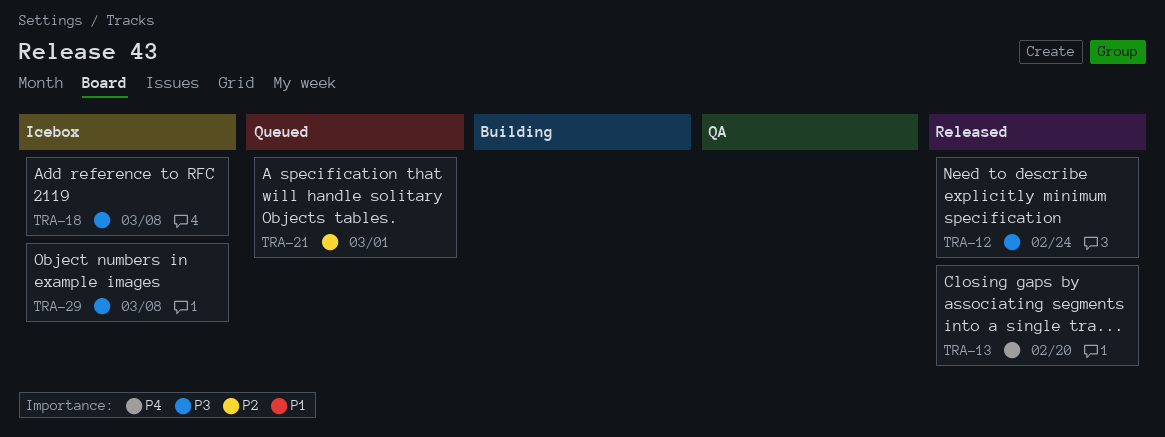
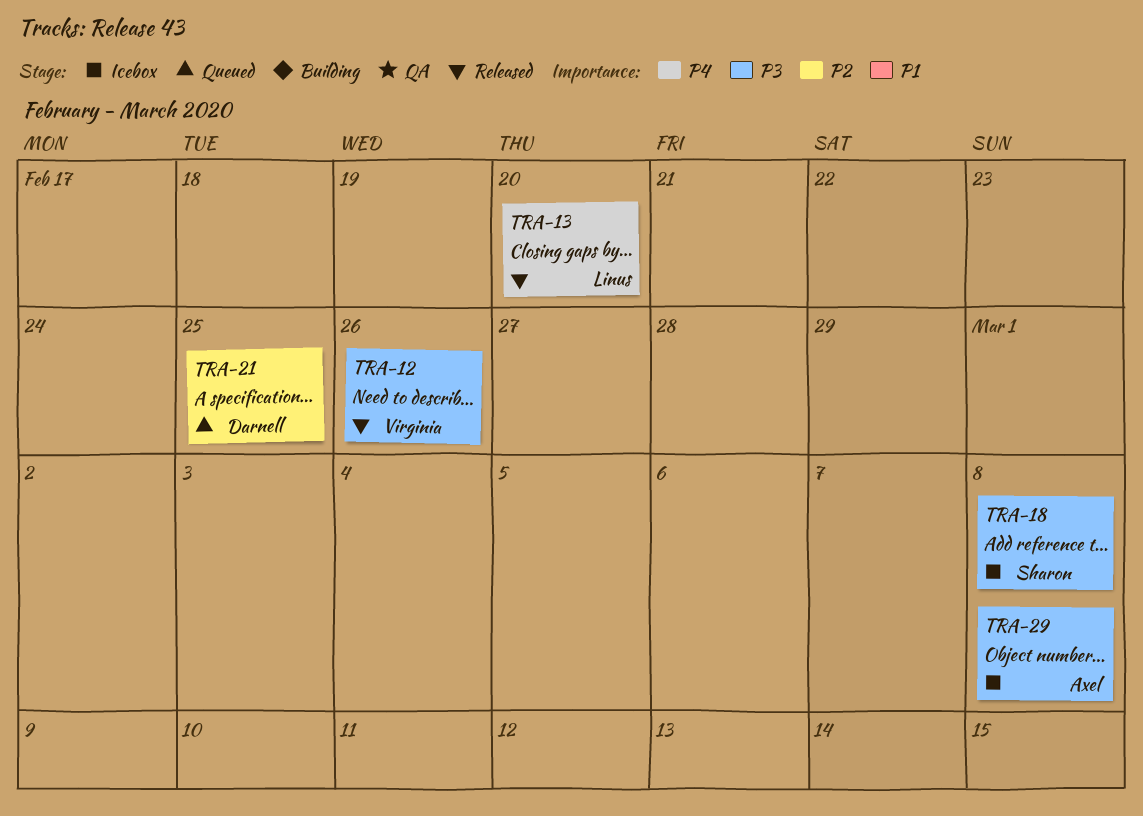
TRA-12, due: Feb 24 -> Feb 26
TRA-21, due: Mar 1 -> Feb 25

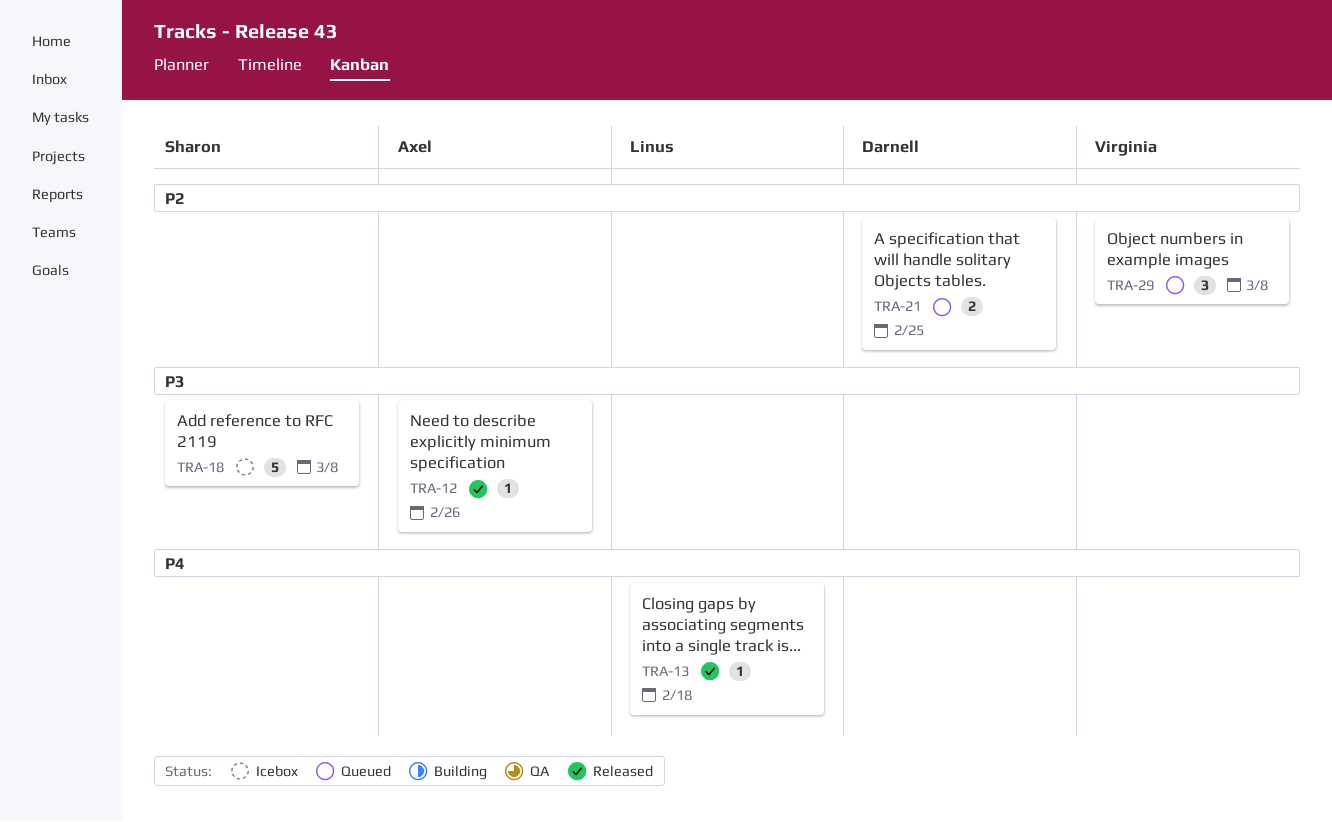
TRA-12, owner: Virginia -> Axel
TRA-13, due: Feb 20 -> Feb 18
TRA-29, status: Icebox -> Queued
TRA-29, owner: Axel -> Virginia
TRA-29, priority: P3 -> P2

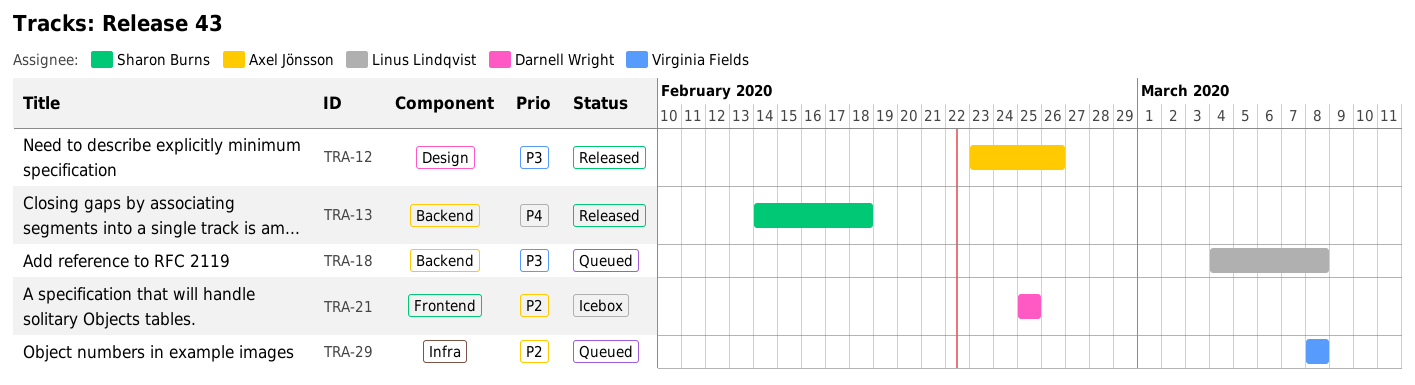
TRA-13, owner: Linus Lindqvist -> Sharon Burns
TRA-18, status: Icebox -> Queued
TRA-18, owner: Sharon Burns -> Linus Lindqvist
TRA-21, status: Queued -> Icebox

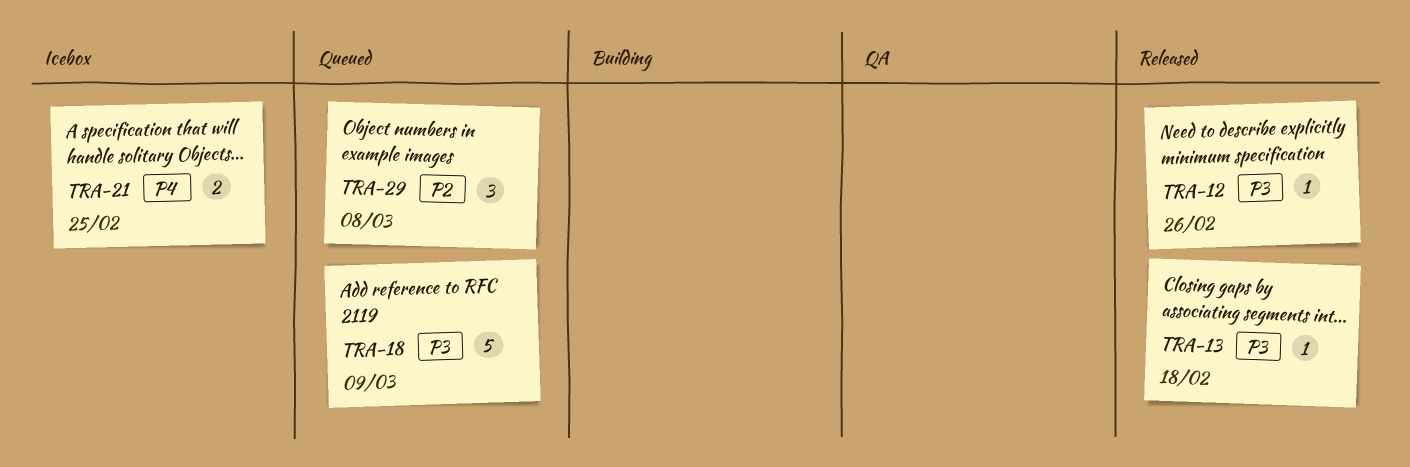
TRA-13, priority: P4 -> P3
TRA-18, due: Mar 8 -> Mar 9
TRA-21, priority: P2 -> P4

